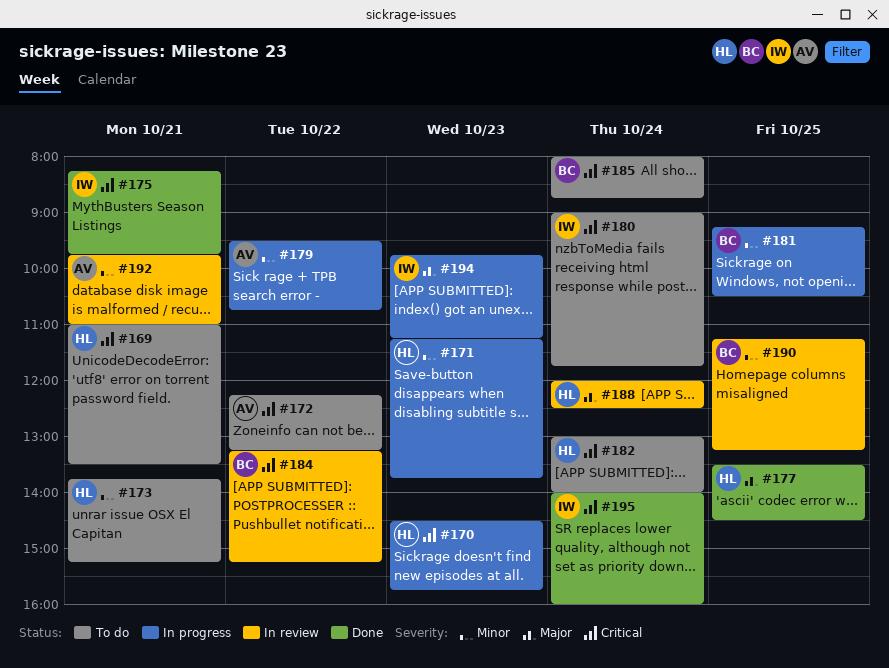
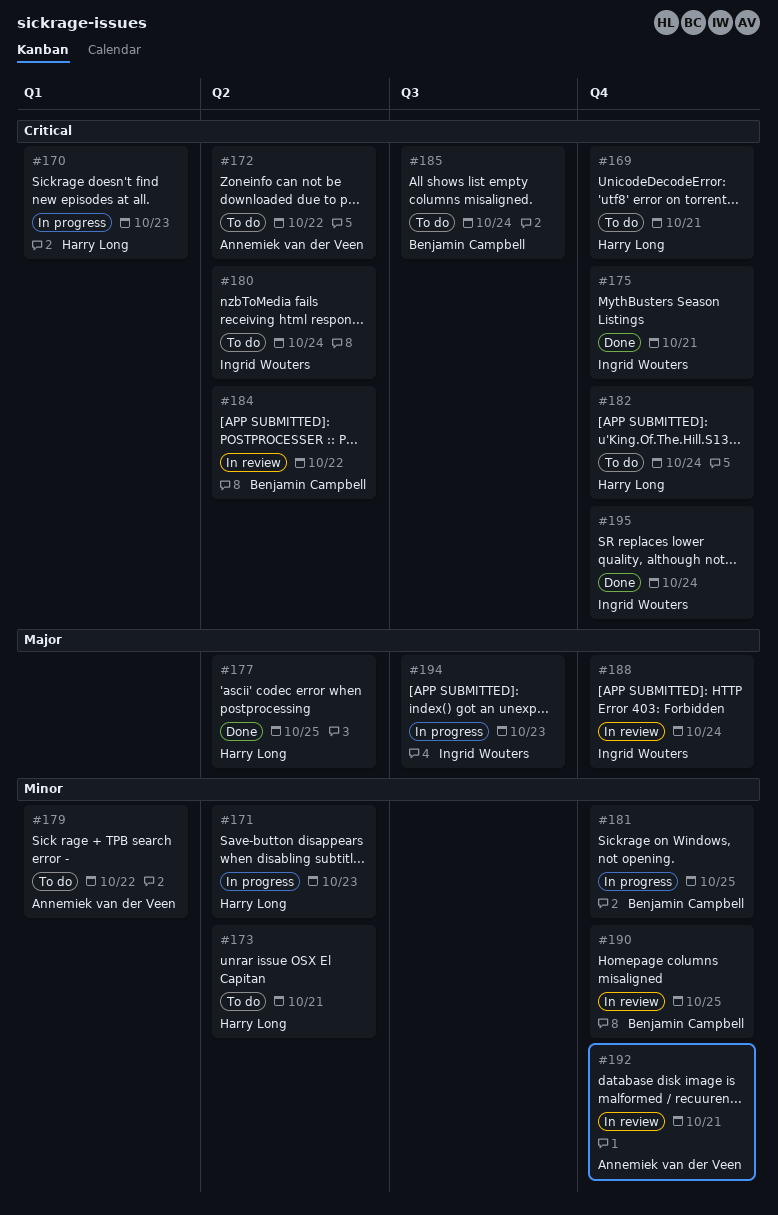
#179, status: In progress -> To do
#188, owner: Harry Long -> Ingrid Wouters

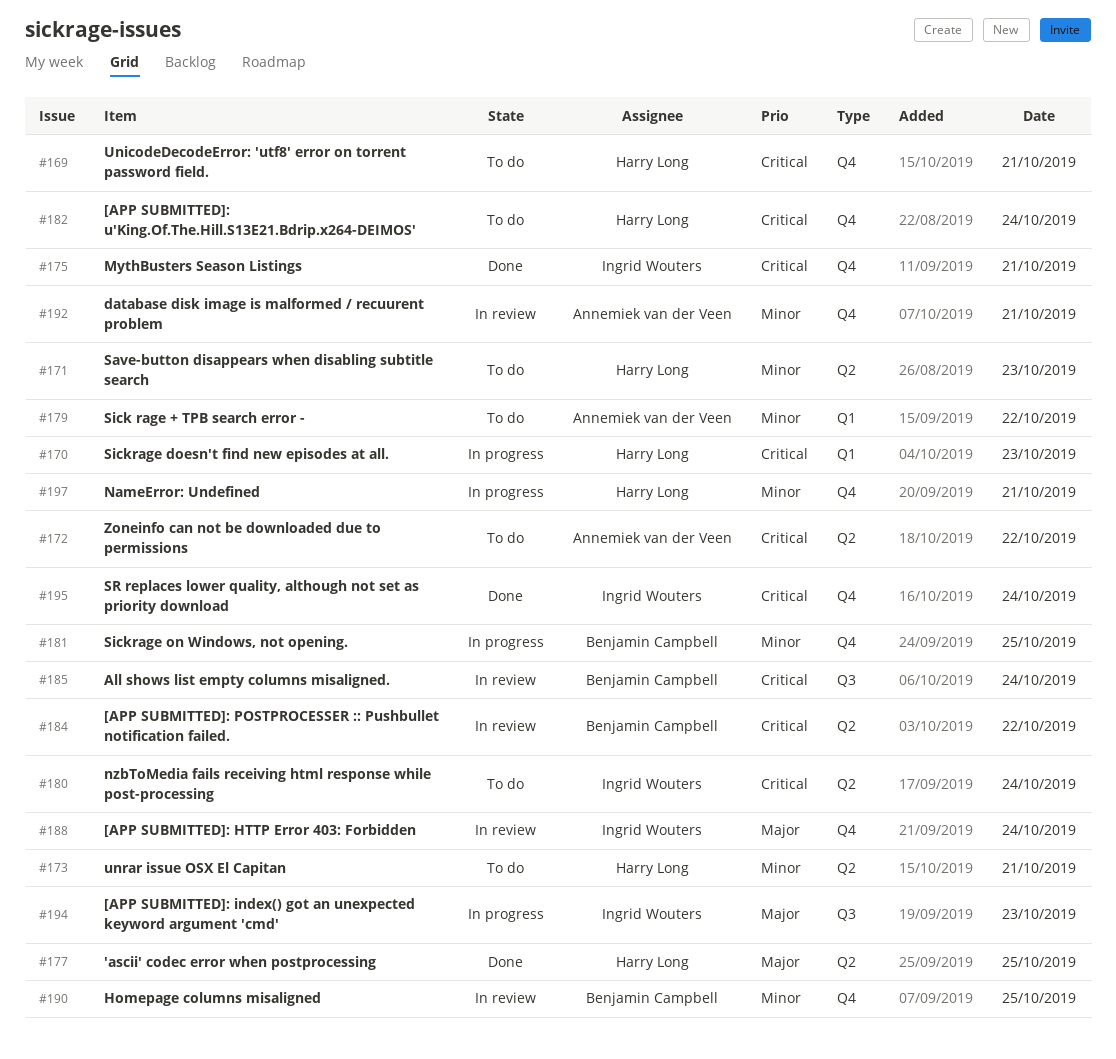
#171, status: In progress -> To do
#185, status: To do -> In review
#197: none -> present

